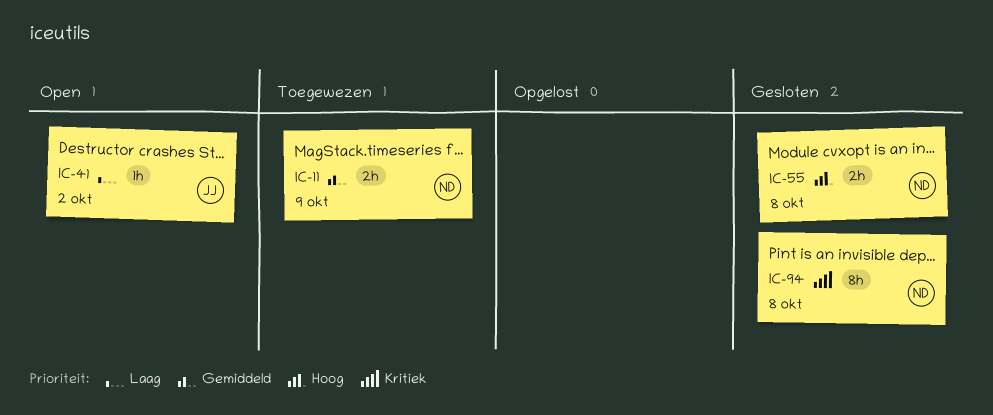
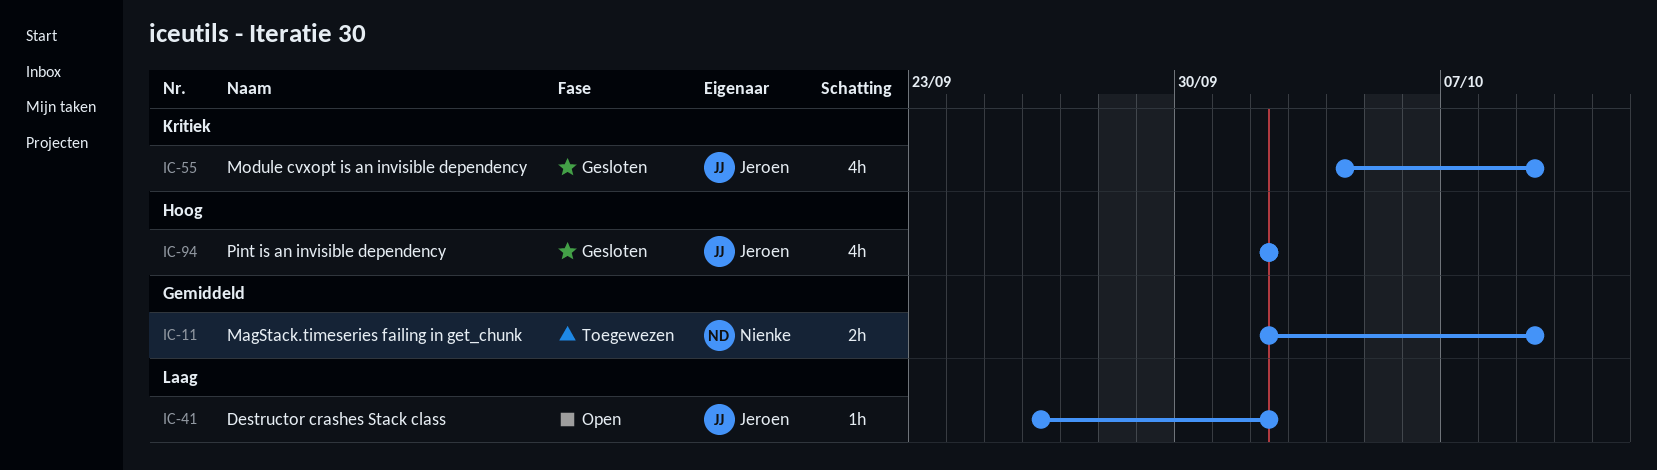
IC-55, owner: Nienke -> Jeroen
IC-55, priority: Hoog -> Kritiek
IC-55, estimate: 2h -> 4h
IC-55, due: Oct 8 -> Oct 9
IC-94, owner: Nienke -> Jeroen
IC-94, priority: Kritiek -> Hoog
IC-94, estimate: 8h -> 4h
IC-94, due: Oct 8 -> Oct 2

